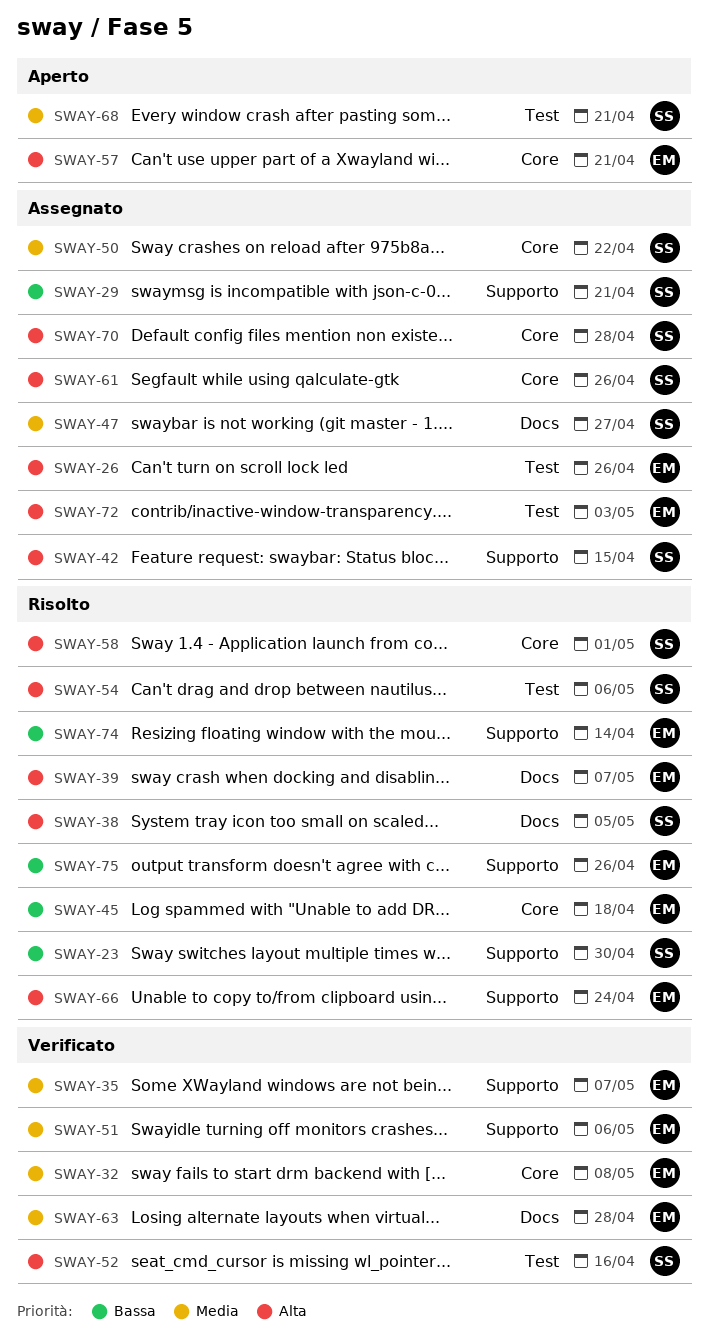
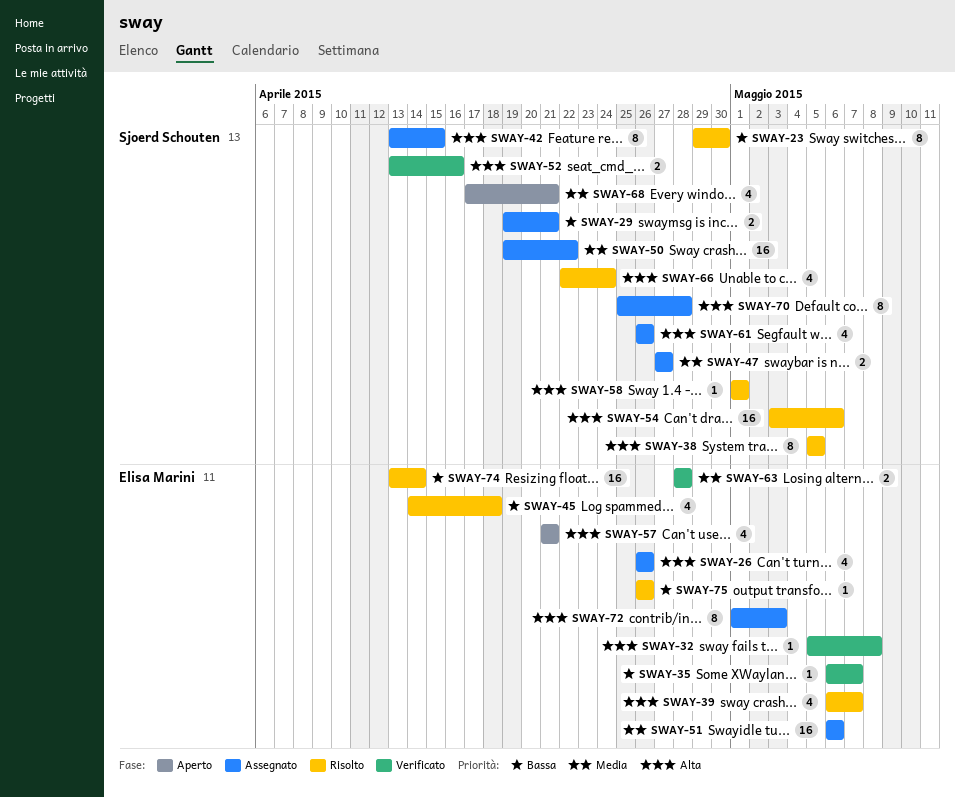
SWAY-32, priority: Media -> Alta
SWAY-35, priority: Media -> Bassa
SWAY-51, status: Verificato -> Assegnato
SWAY-66, owner: Elisa Marini -> Sjoerd Schouten

